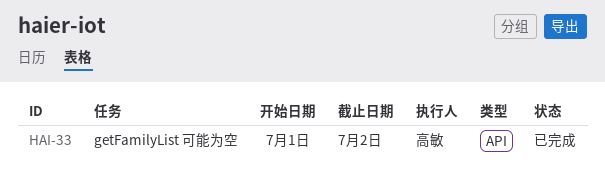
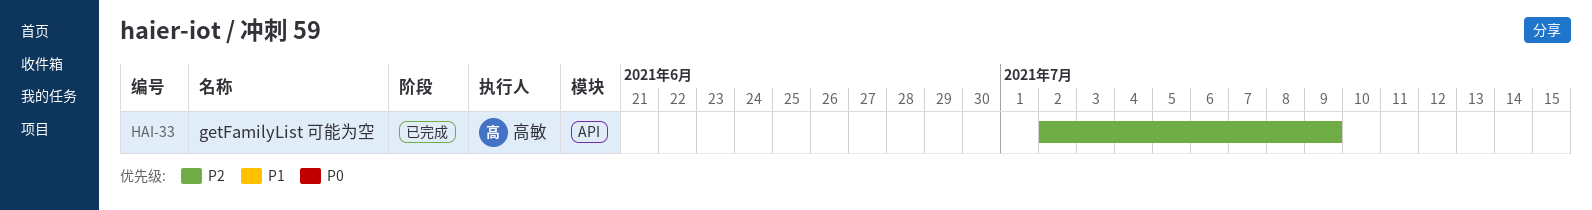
HAI-33, start: Jul 1 -> Jul 2
HAI-33, due: Jul 2 -> Jul 9

